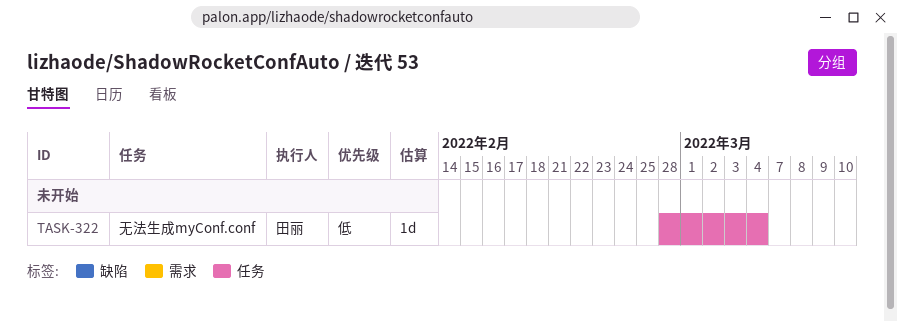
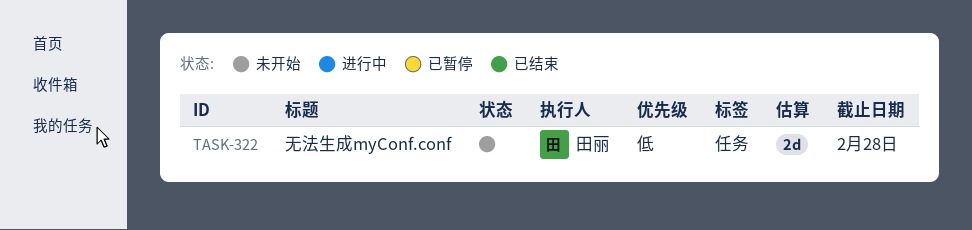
TASK-322, estimate: 1d -> 2d
TASK-322, due: Mar 4 -> Feb 28

